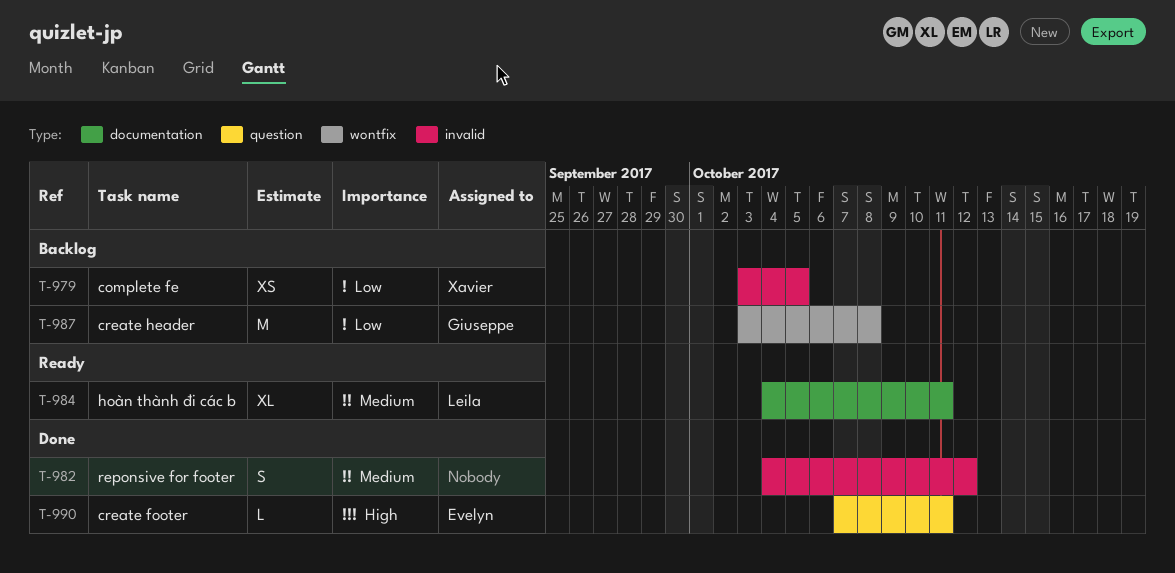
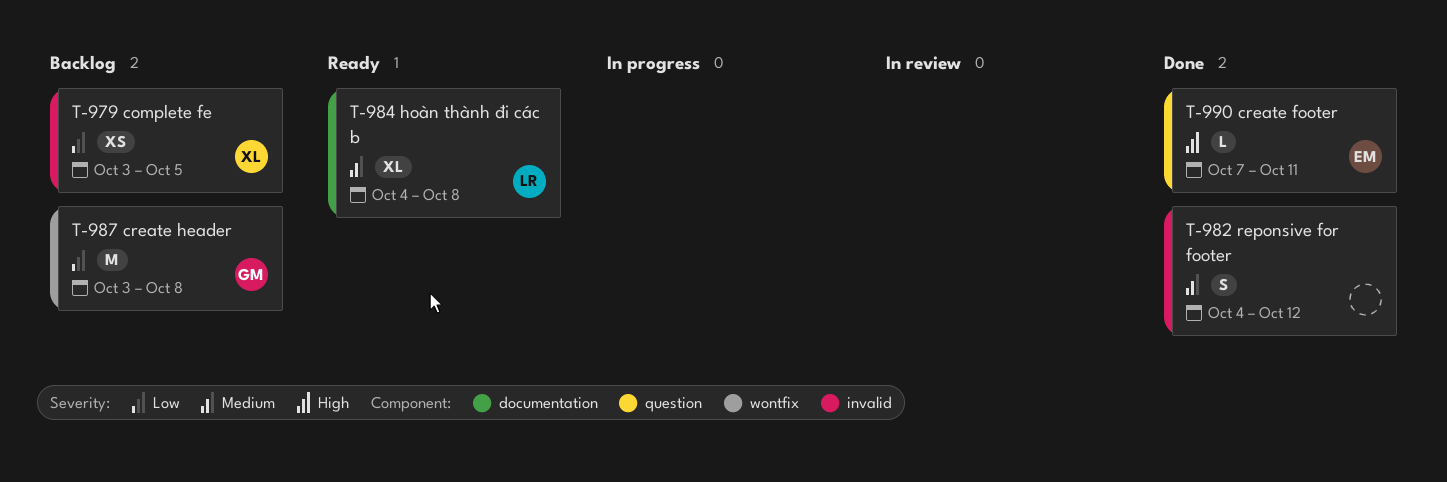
T-984, due: Oct 11 -> Oct 8

